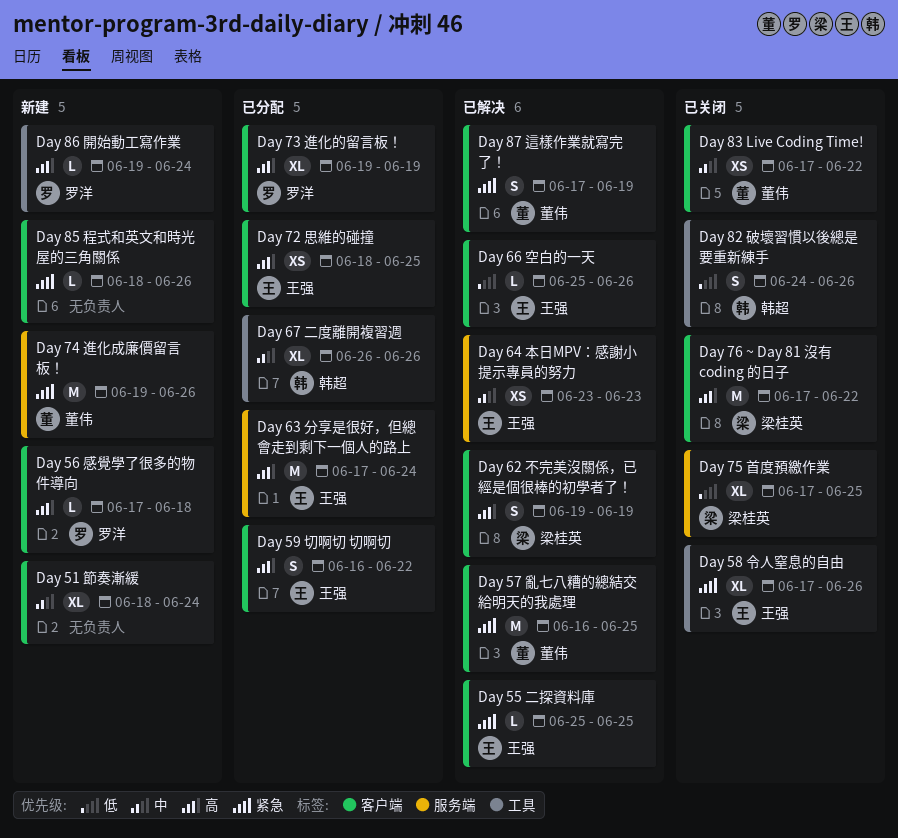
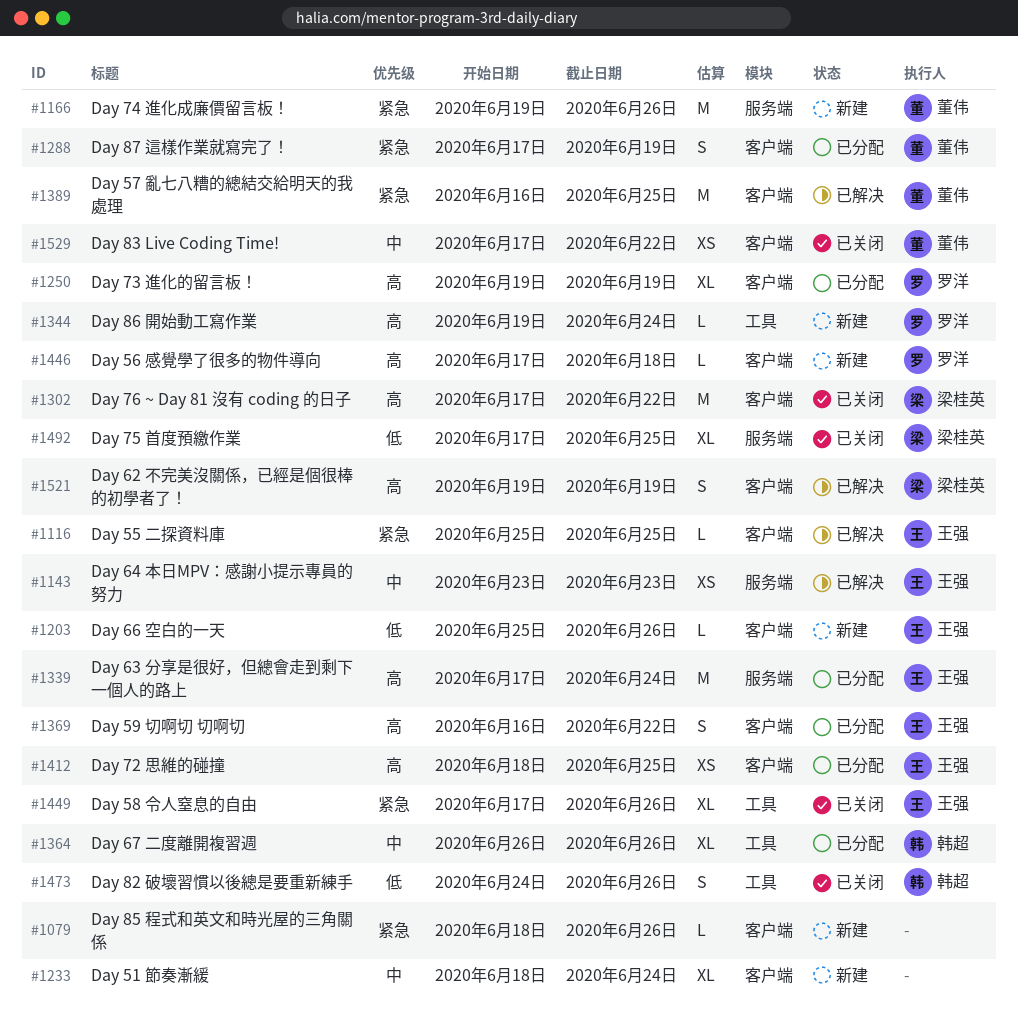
Day 66 空白的一天, status: 已解决 -> 新建
Day 87 這樣作業就寫完了！, status: 已解决 -> 已分配

